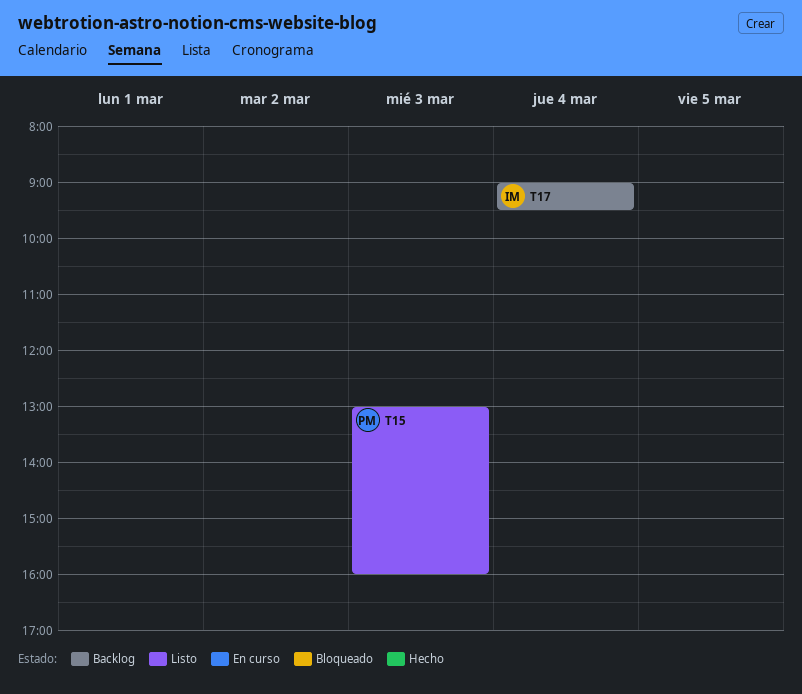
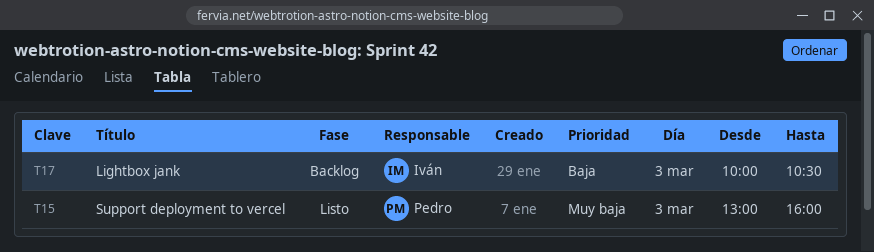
T17, day: Mar 4 -> Mar 3
T17, begins: 09:00 -> 10:00
T17, ends: 09:30 -> 10:30

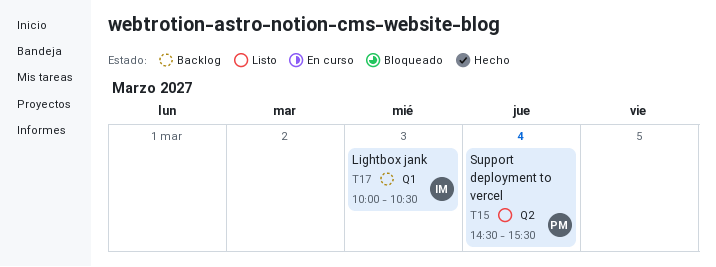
T15, day: Mar 3 -> Mar 4
T15, begins: 13:00 -> 14:30
T15, ends: 16:00 -> 15:30

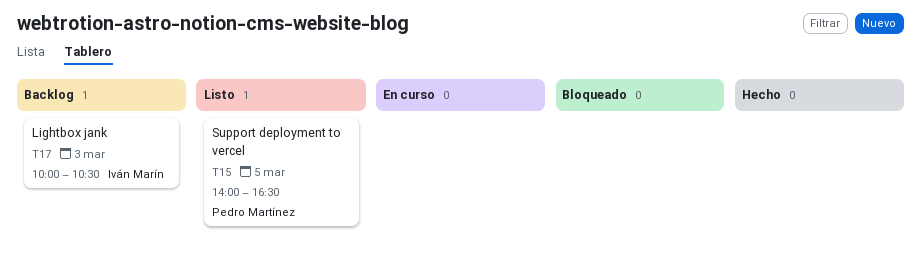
T15, day: Mar 4 -> Mar 5
T15, begins: 14:30 -> 14:00
T15, ends: 15:30 -> 16:30

